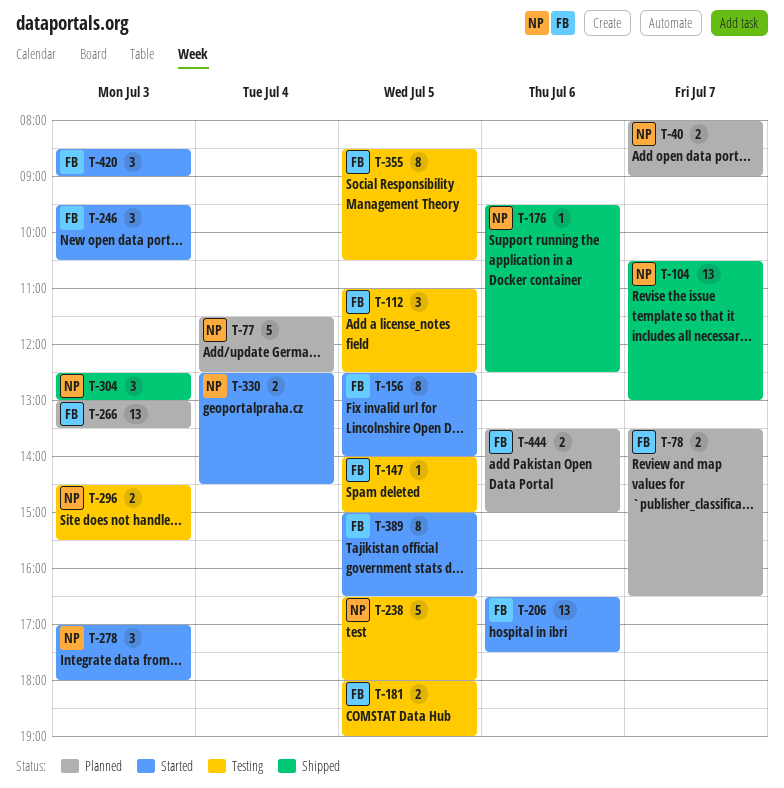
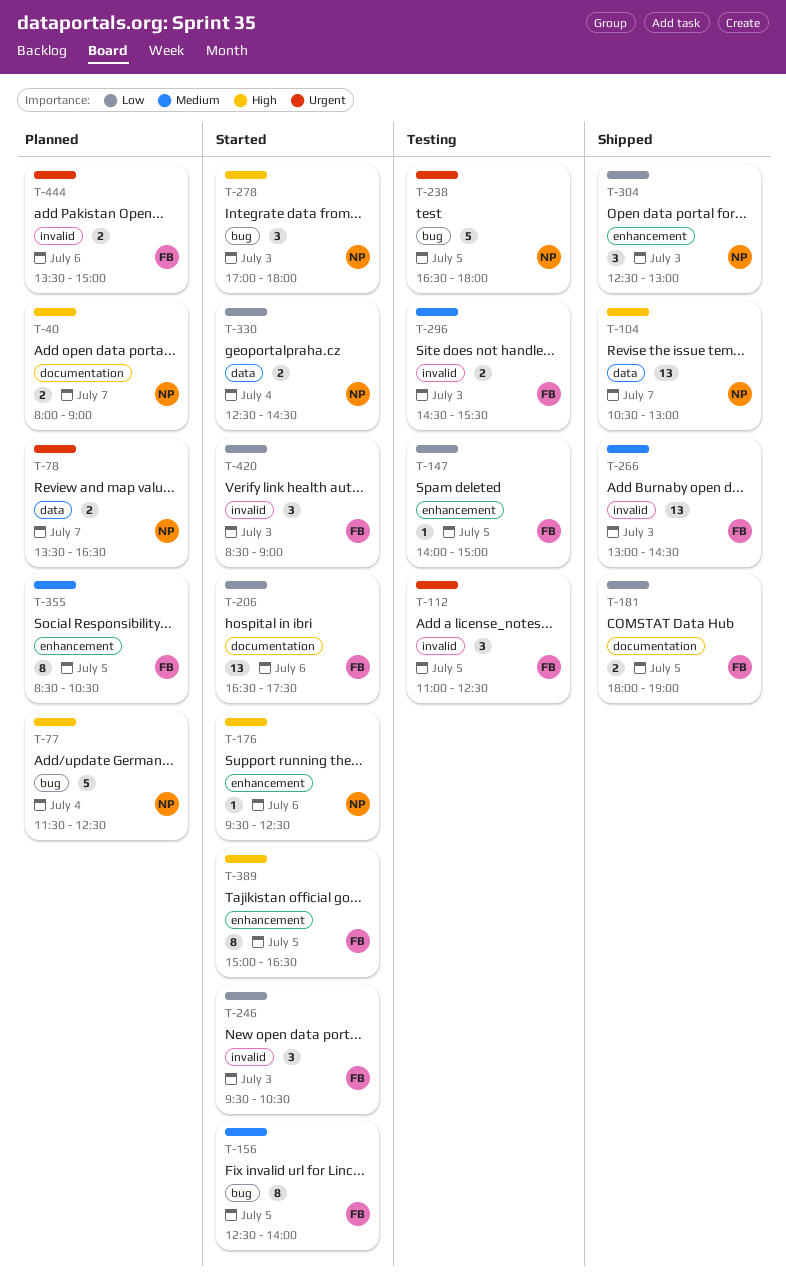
T-78, owner: FB -> NP
T-176, status: Shipped -> Started
T-181, status: Testing -> Shipped
T-266, status: Planned -> Shipped
T-266, ends: 13:30 -> 14:30
T-296, owner: NP -> FB
T-355, status: Testing -> Planned

